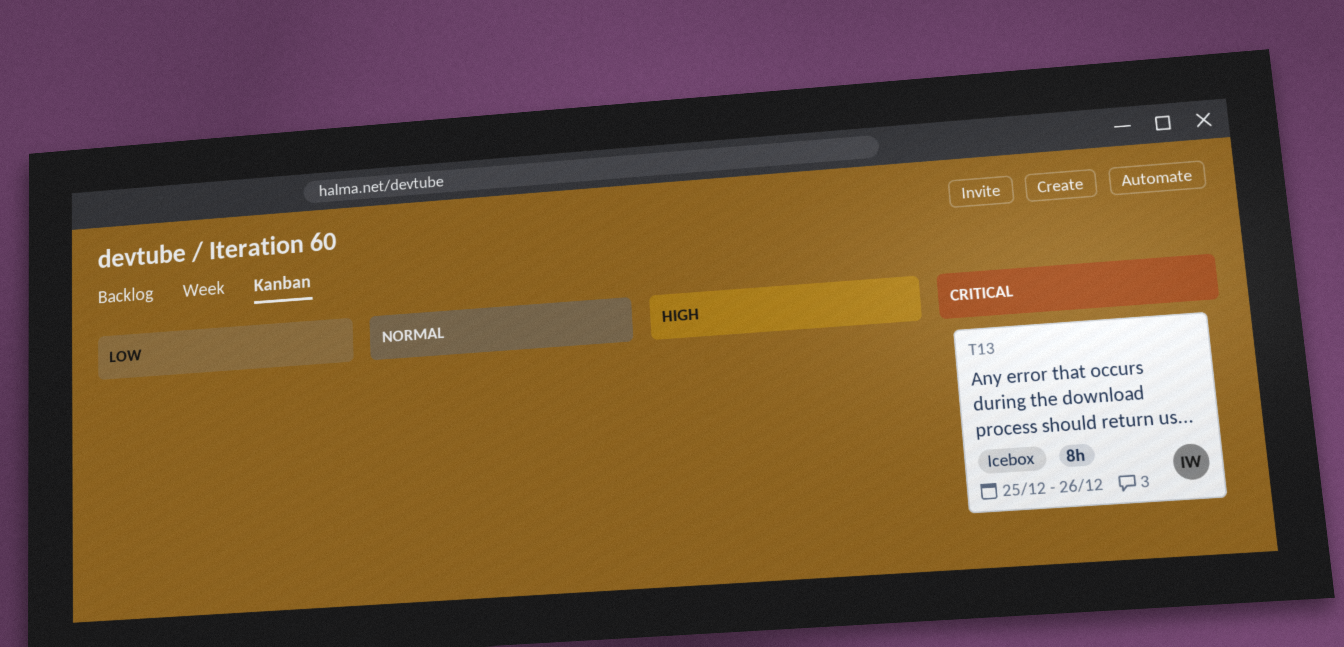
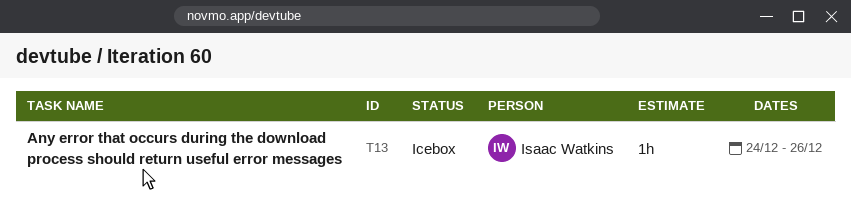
T13, estimate: 8h -> 1h
T13, start: Dec 25 -> Dec 24

